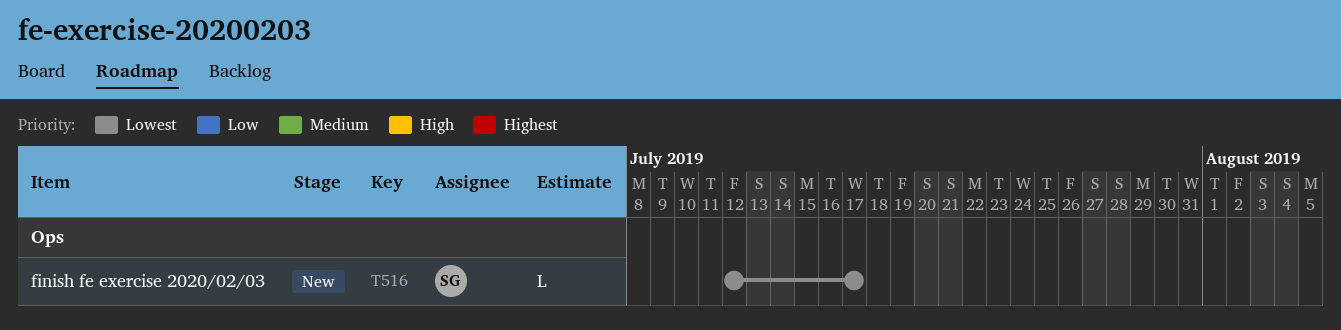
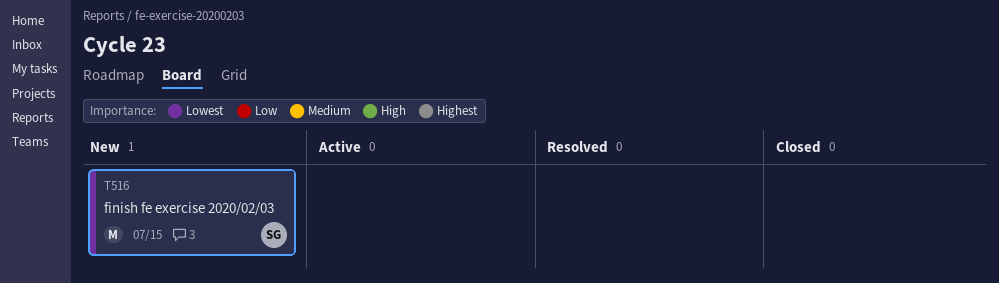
T516, estimate: L -> M
T516, due: Jul 17 -> Jul 15

